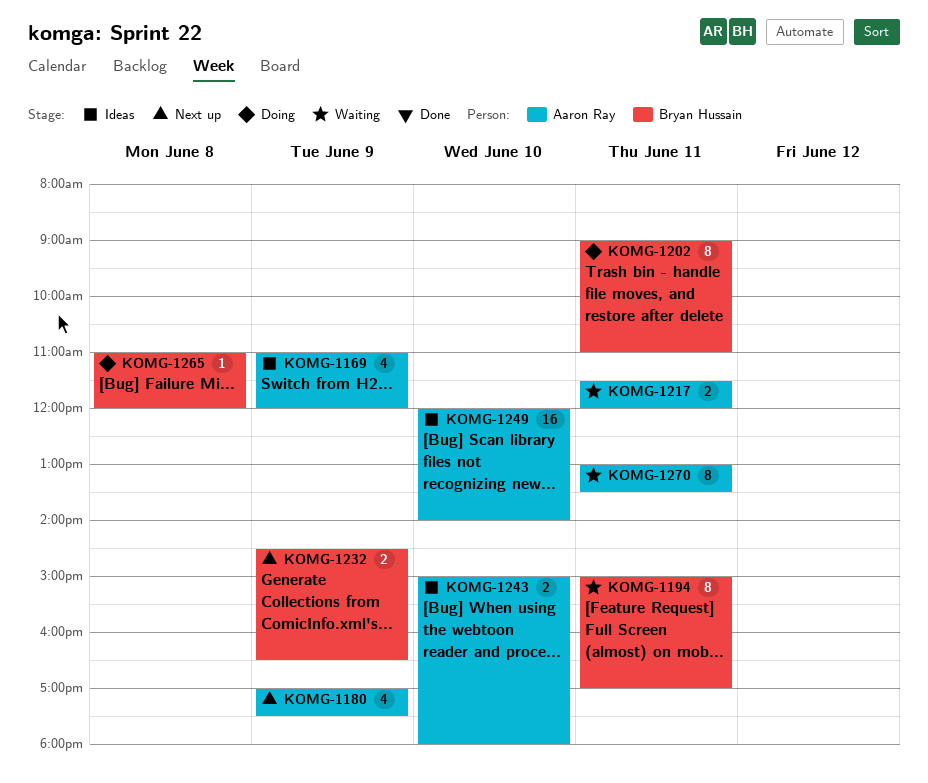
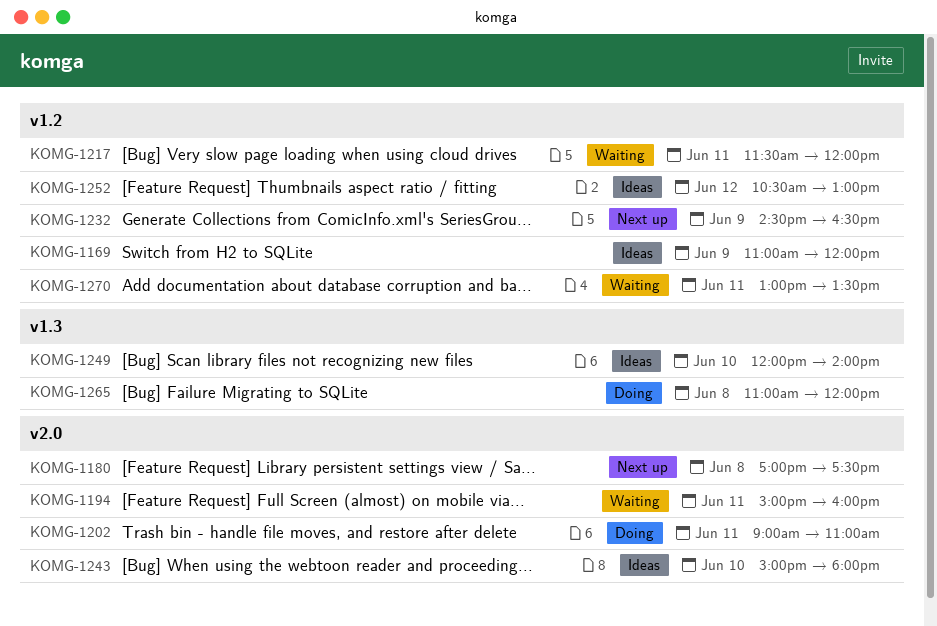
KOMG-1180, day: Jun 9 -> Jun 8
KOMG-1194, ends: 17:00 -> 16:00
KOMG-1252: none -> present

